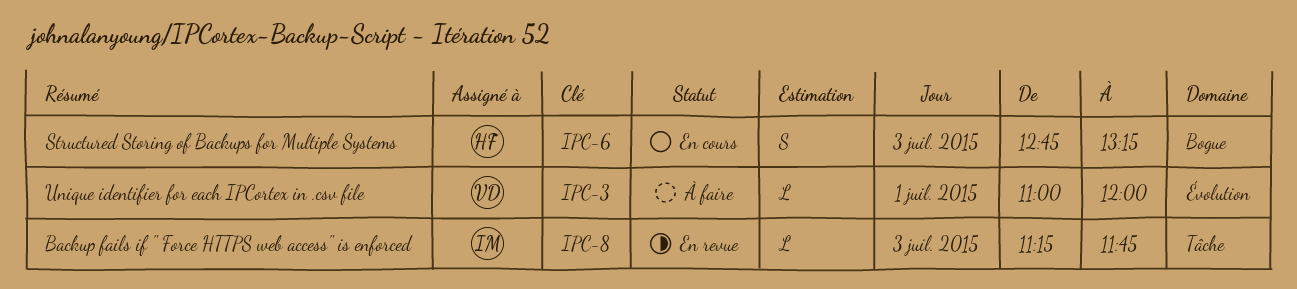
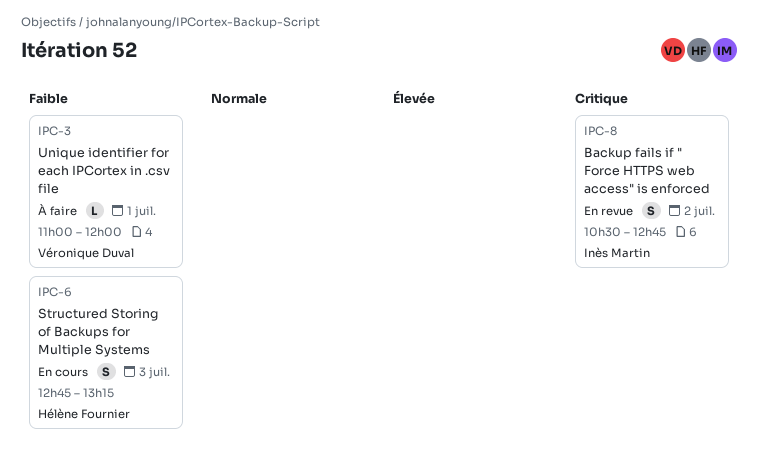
IPC-8, estimate: L -> S
IPC-8, day: Jul 3 -> Jul 2
IPC-8, begins: 11:15 -> 10:30
IPC-8, ends: 11:45 -> 12:45

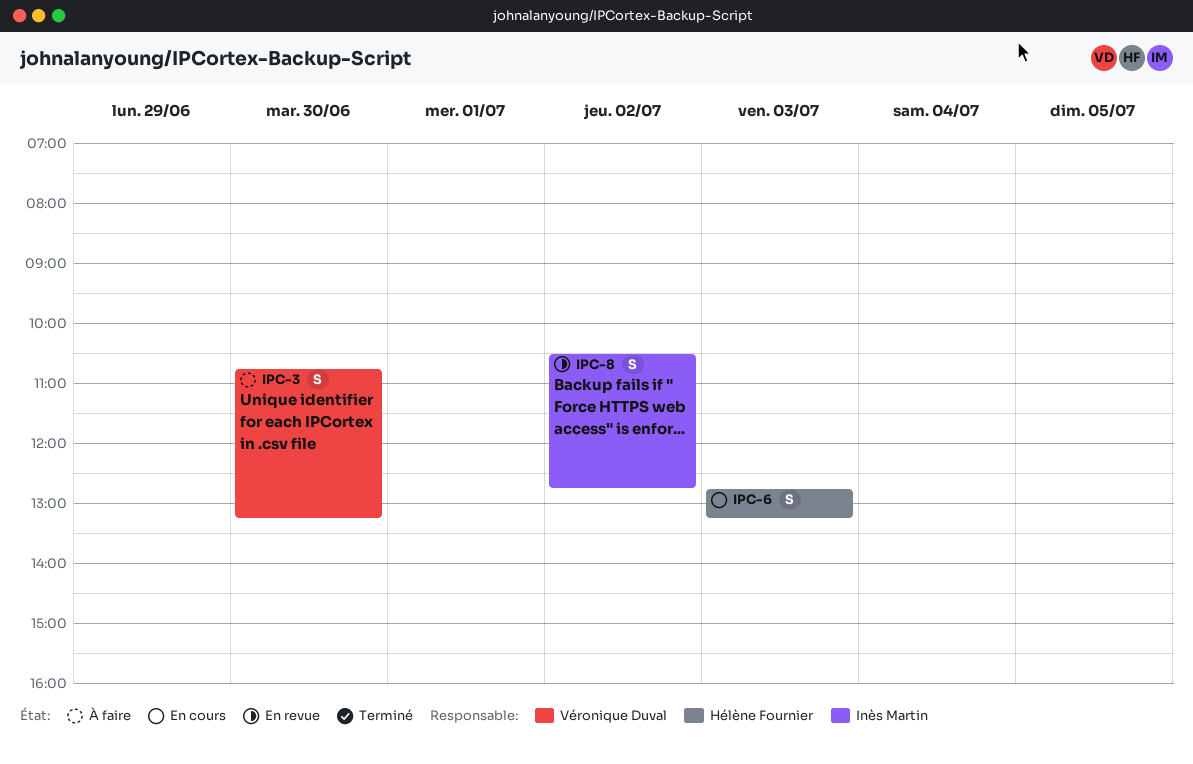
IPC-3, estimate: L -> S
IPC-3, day: Jul 1 -> Jun 30
IPC-3, begins: 11:00 -> 10:45
IPC-3, ends: 12:00 -> 13:15

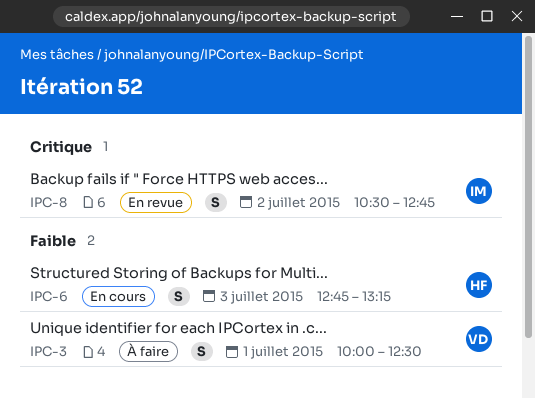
IPC-3, day: Jun 30 -> Jul 1
IPC-3, begins: 10:45 -> 10:00
IPC-3, ends: 13:15 -> 12:30

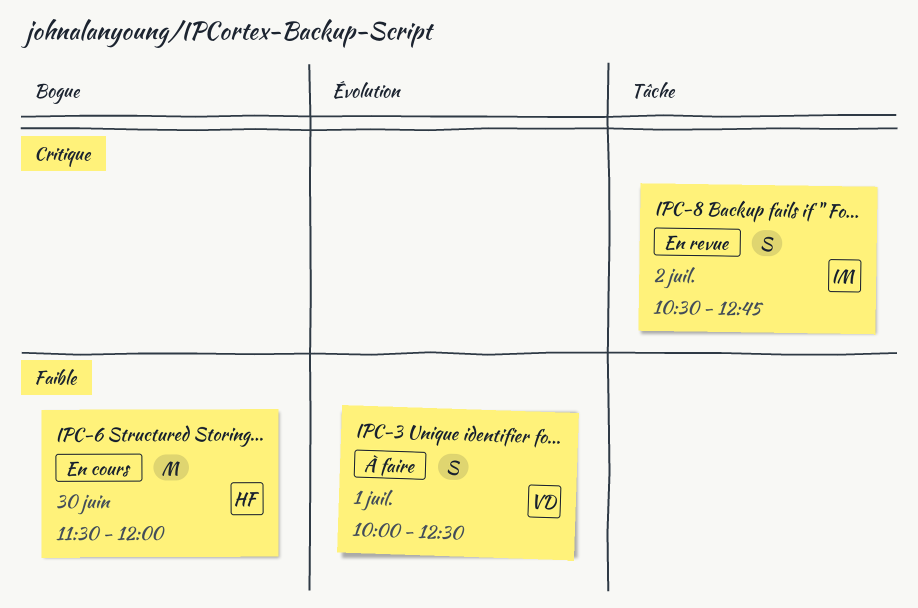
IPC-6, estimate: S -> M
IPC-6, day: Jul 3 -> Jun 30
IPC-6, begins: 12:45 -> 11:30
IPC-6, ends: 13:15 -> 12:00

